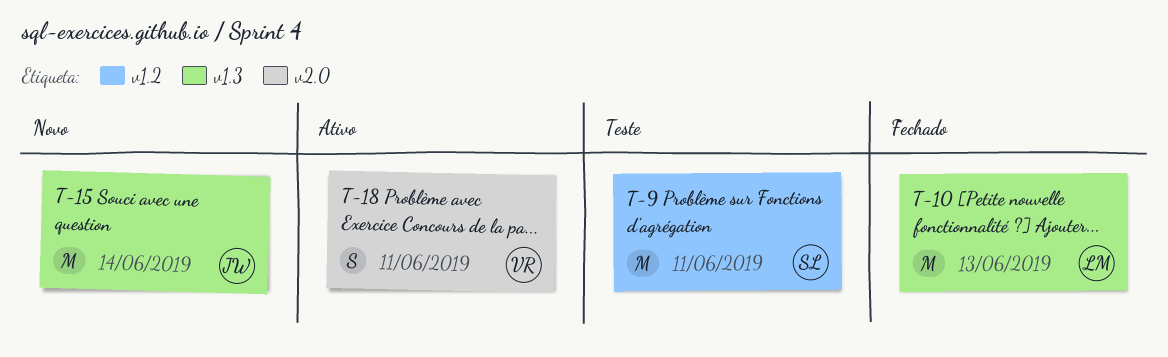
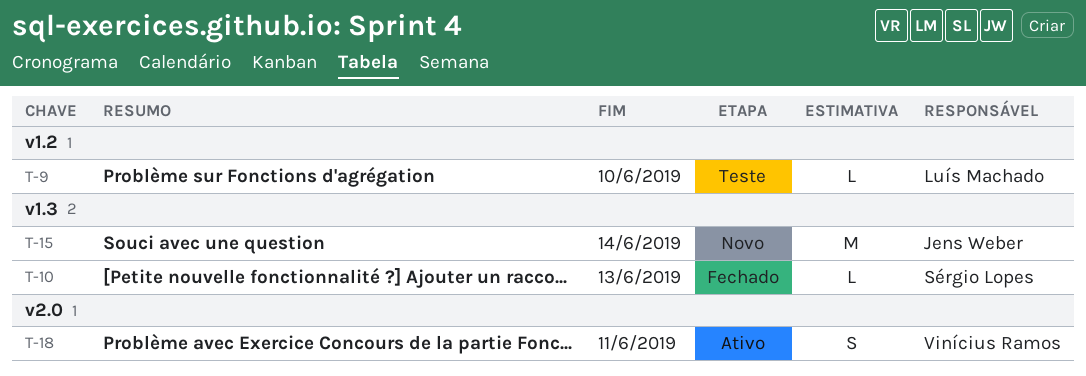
T-9, owner: Sérgio Lopes -> Luís Machado
T-9, estimate: M -> L
T-9, due: Jun 11 -> Jun 10
T-10, owner: Luís Machado -> Sérgio Lopes
T-10, estimate: M -> L

